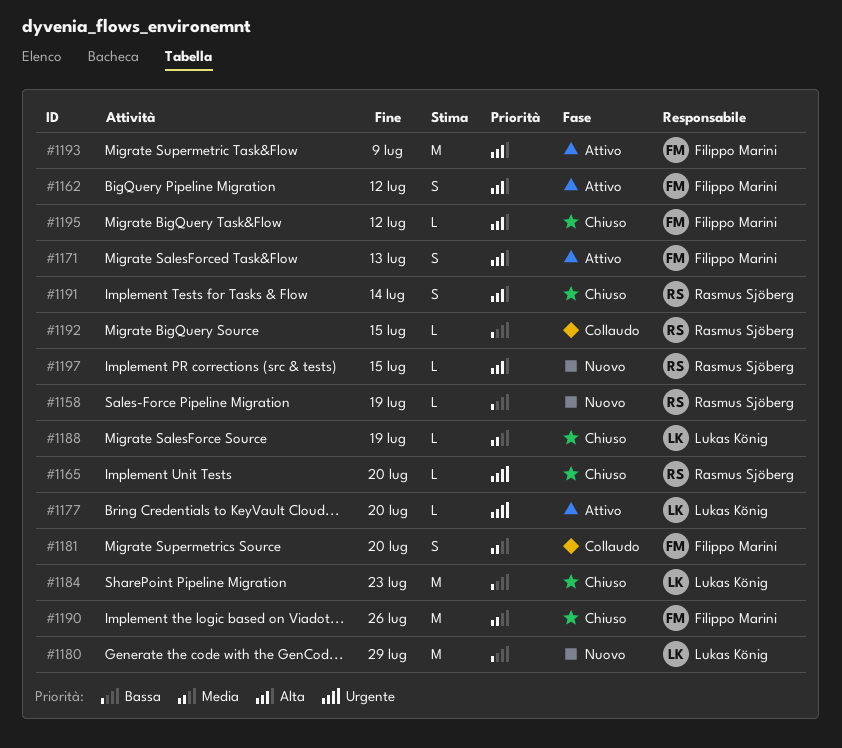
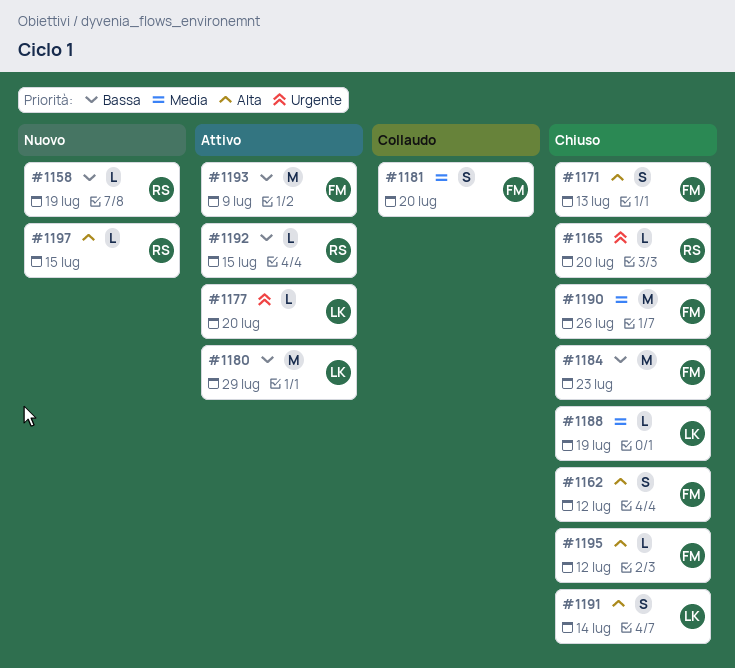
#1162, status: Attivo -> Chiuso
#1171, status: Attivo -> Chiuso
#1180, status: Nuovo -> Attivo
#1184, owner: Lukas König -> Filippo Marini
#1191, owner: Rasmus Sjöberg -> Lukas König
#1192, status: Collaudo -> Attivo
#1193, priority: Alta -> Bassa

